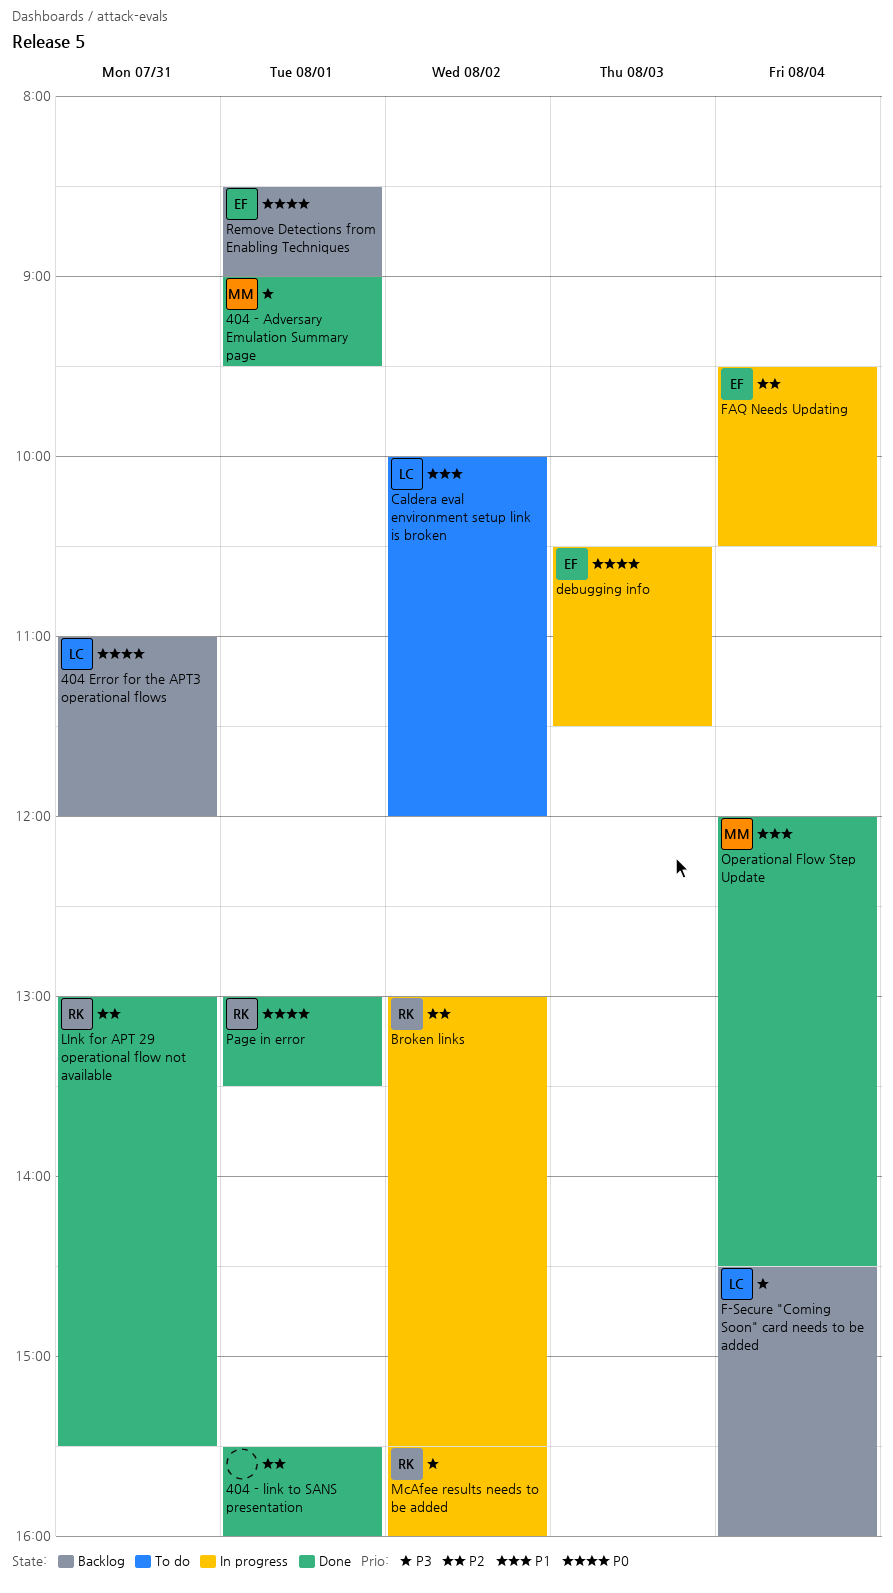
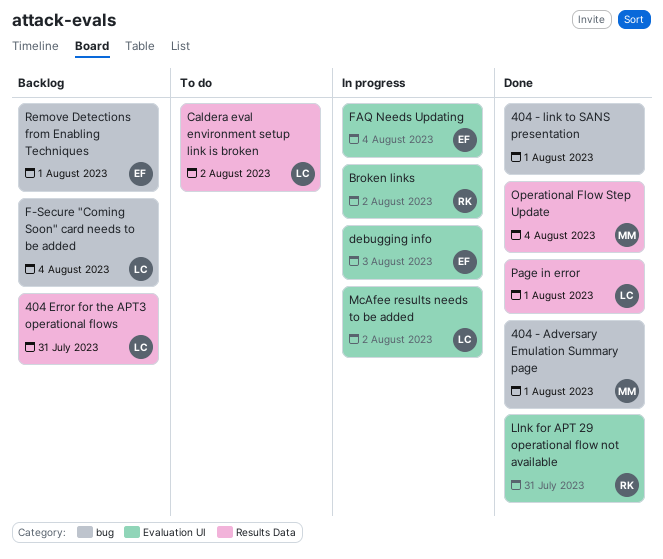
McAfee results needs to be added, owner: RK -> LC
Page in error, owner: RK -> LC

